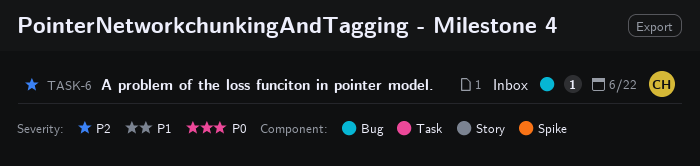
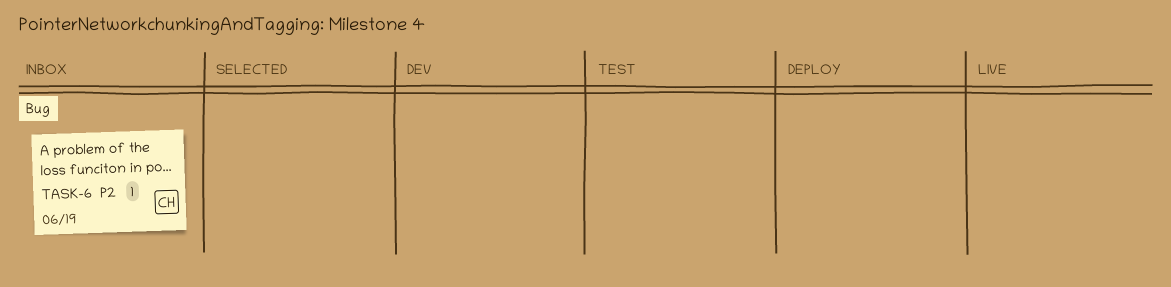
TASK-6, due: Jun 22 -> Jun 19

